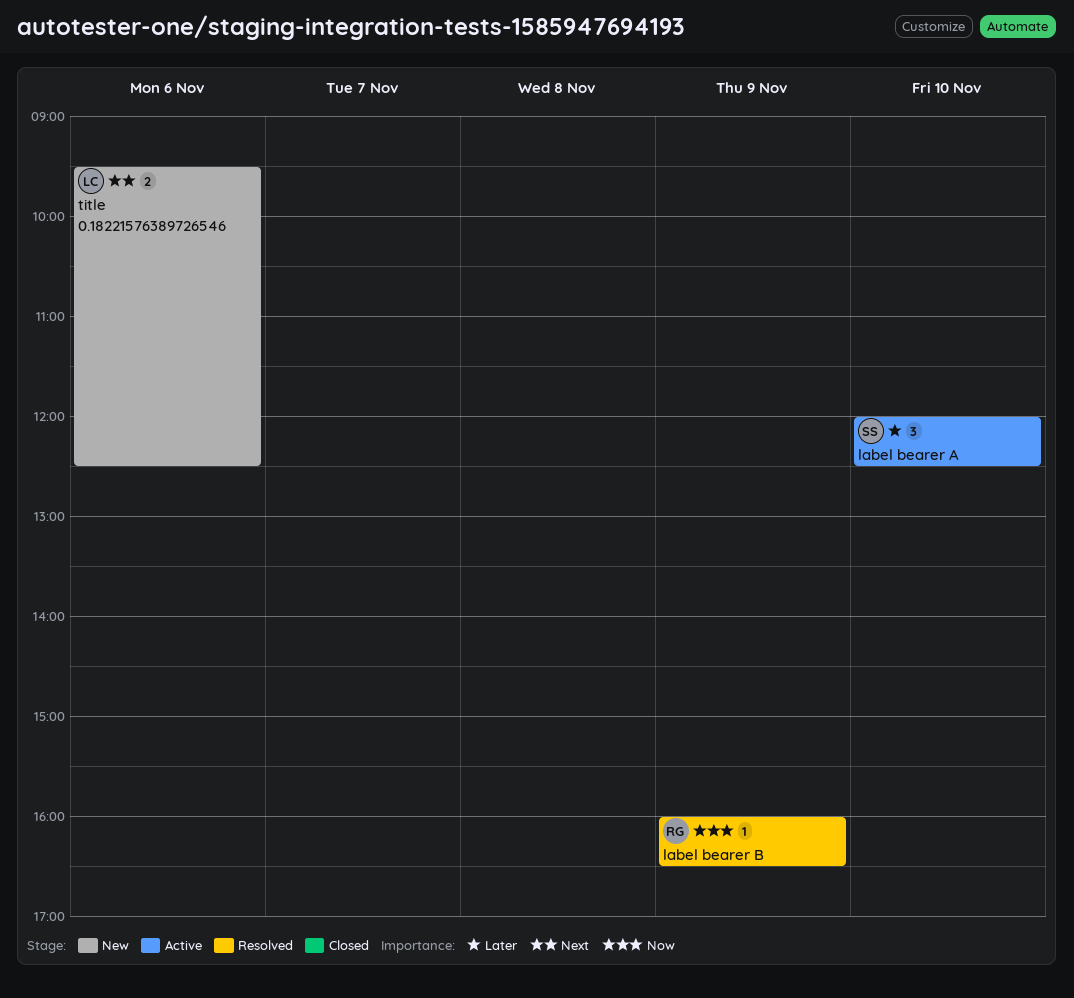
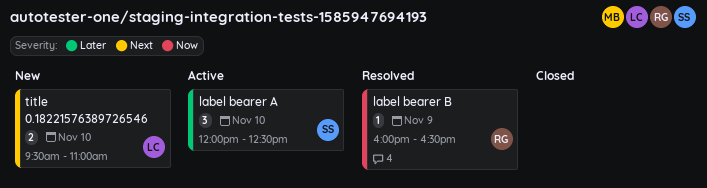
title 0.18221576389726546, day: Nov 6 -> Nov 10
title 0.18221576389726546, ends: 12:30 -> 11:00

